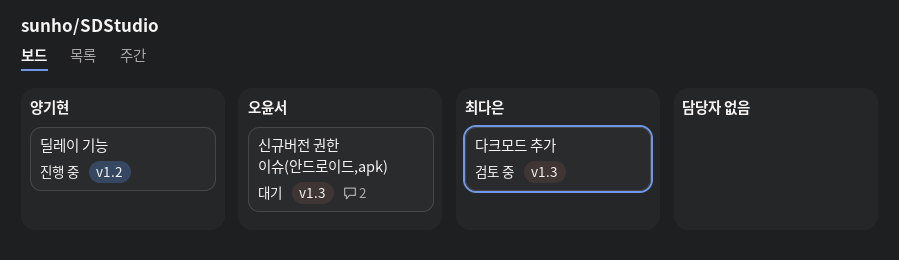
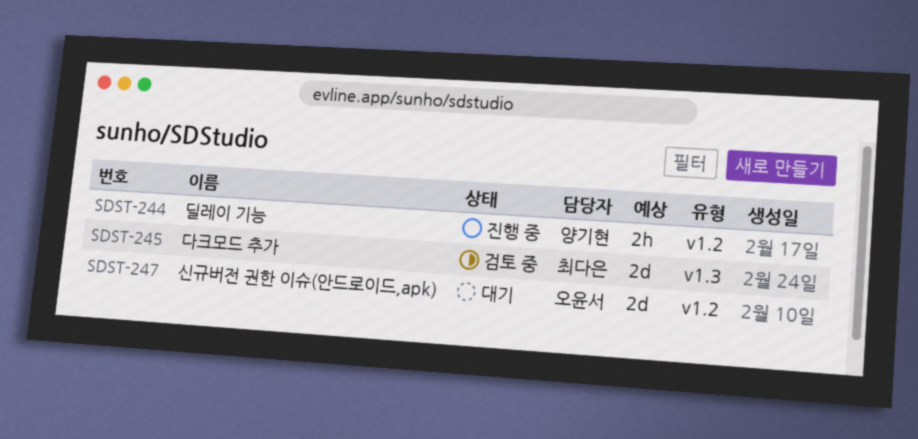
신규버전 권한 이슈(안드로이드,apk), label: v1.3 -> v1.2

